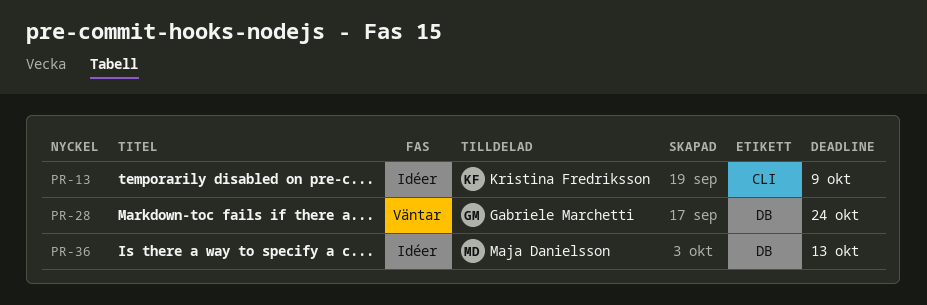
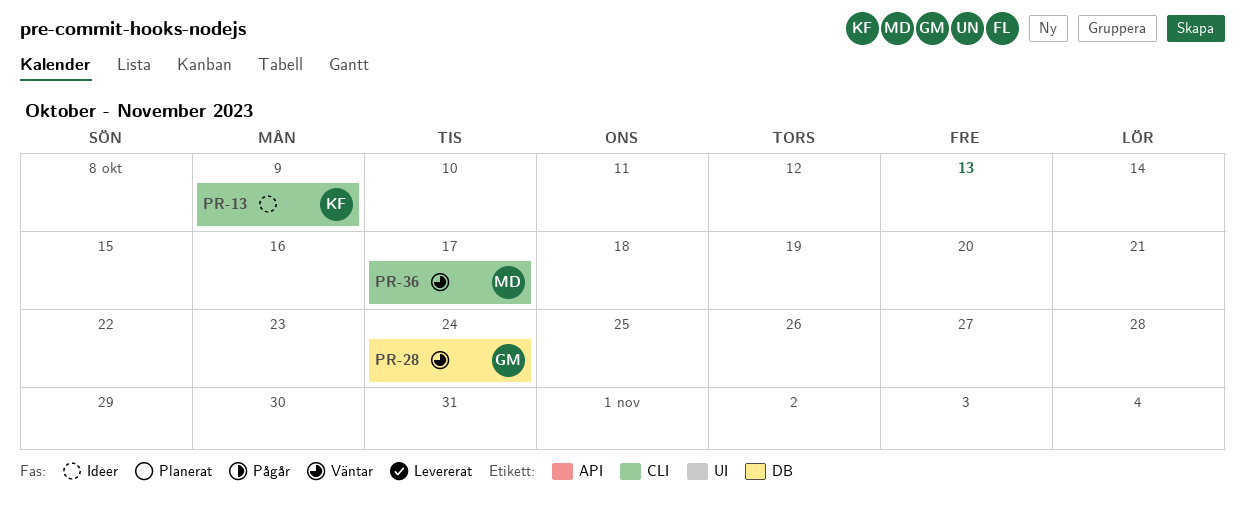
PR-36, status: Idéer -> Väntar
PR-36, label: DB -> CLI
PR-36, due: Oct 13 -> Oct 17

